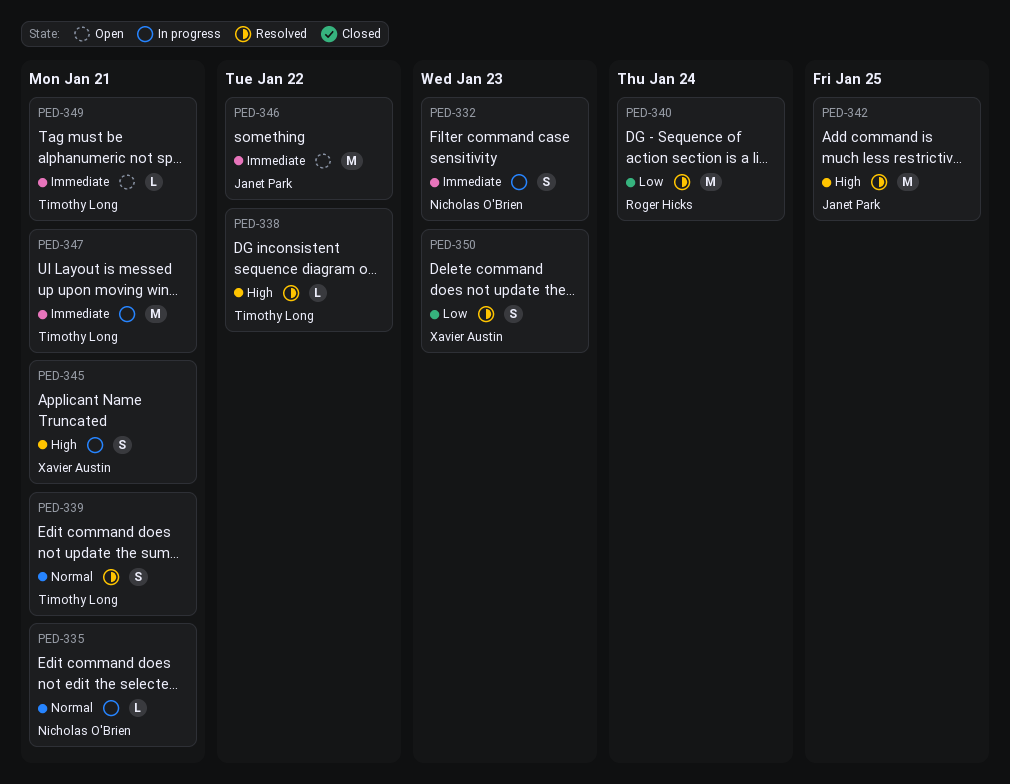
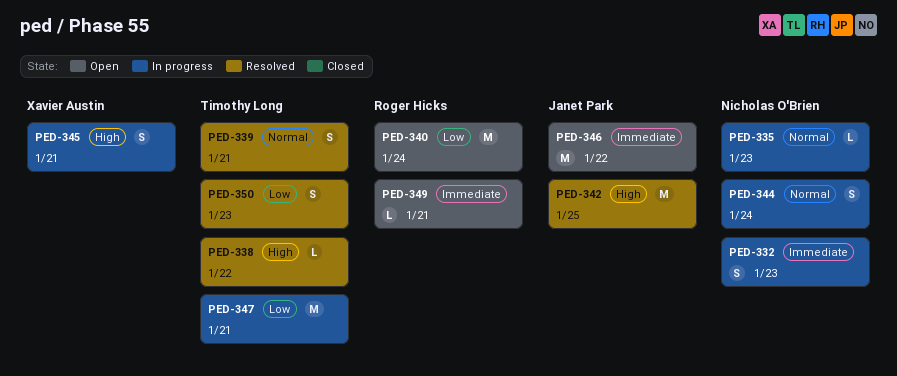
PED-335, due: Jan 21 -> Jan 23
PED-340, status: Resolved -> Open
PED-344: none -> present
PED-347, priority: Immediate -> Low
PED-349, owner: Timothy Long -> Roger Hicks
PED-350, owner: Xavier Austin -> Timothy Long

